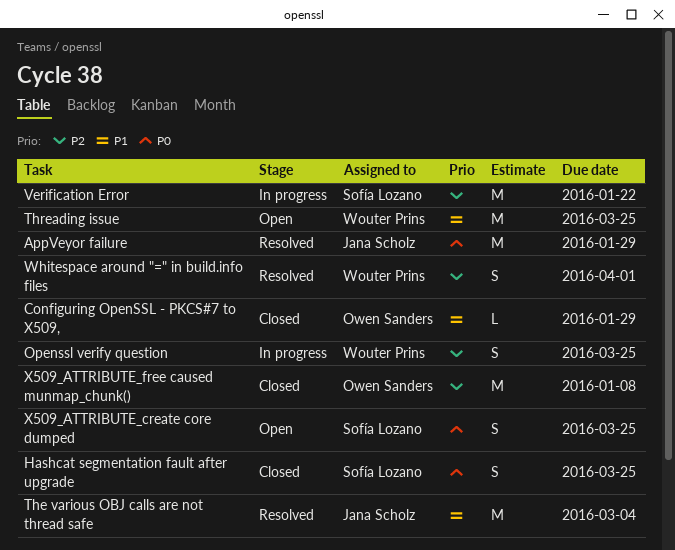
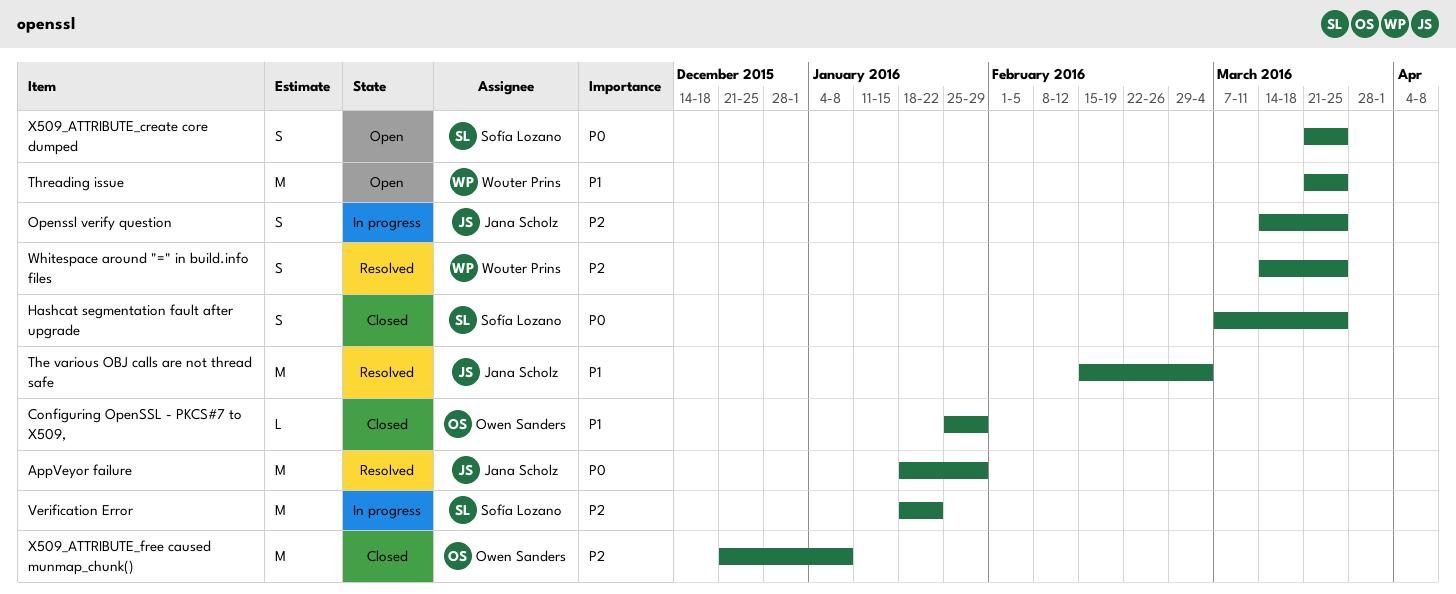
Openssl verify question, owner: Wouter Prins -> Jana Scholz
Whitespace around "=" in build.info files, due: Apr 1 -> Mar 25

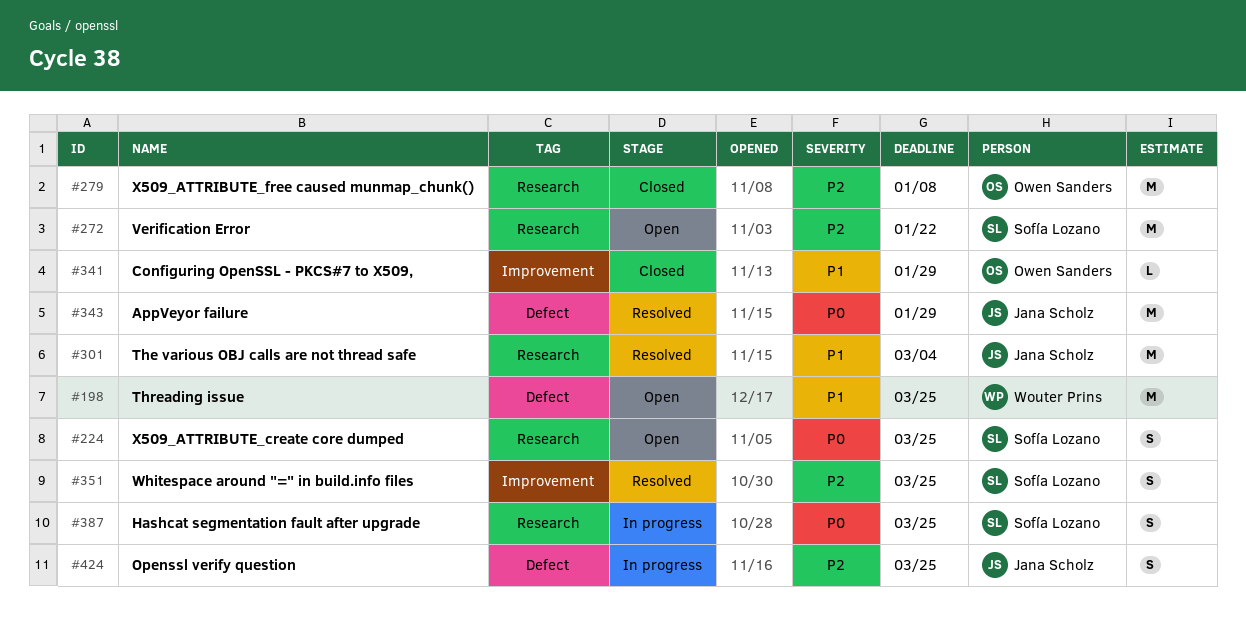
Hashcat segmentation fault after upgrade, status: Closed -> In progress
Verification Error, status: In progress -> Open
Whitespace around "=" in build.info files, owner: Wouter Prins -> Sofía Lozano

